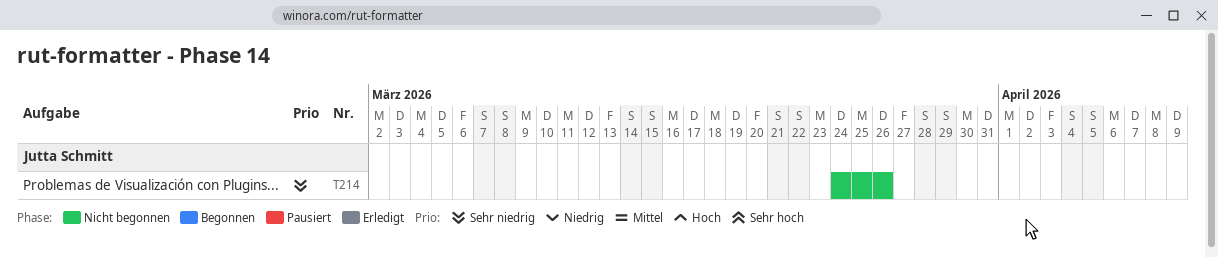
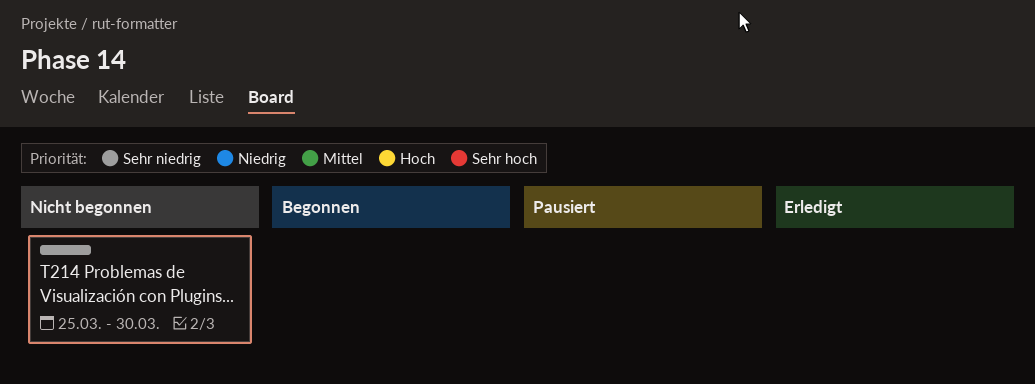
T214, start: Mar 24 -> Mar 25
T214, due: Mar 26 -> Mar 30

